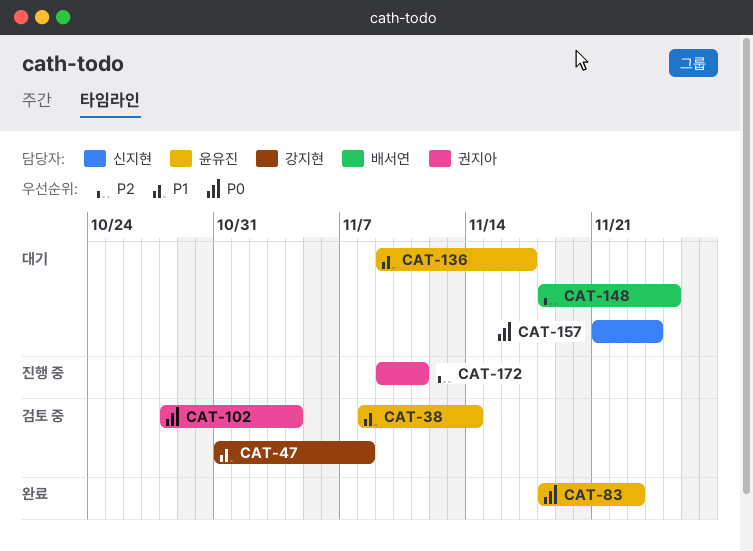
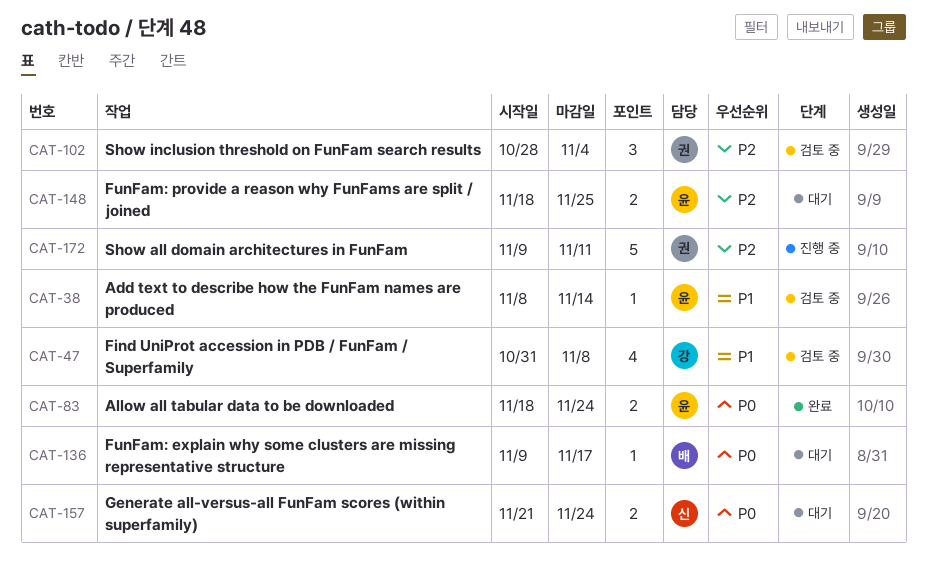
CAT-83, due: Nov 23 -> Nov 24
CAT-102, priority: P0 -> P2
CAT-136, owner: 윤유진 -> 배서연
CAT-136, priority: P1 -> P0
CAT-148, owner: 배서연 -> 윤유진

